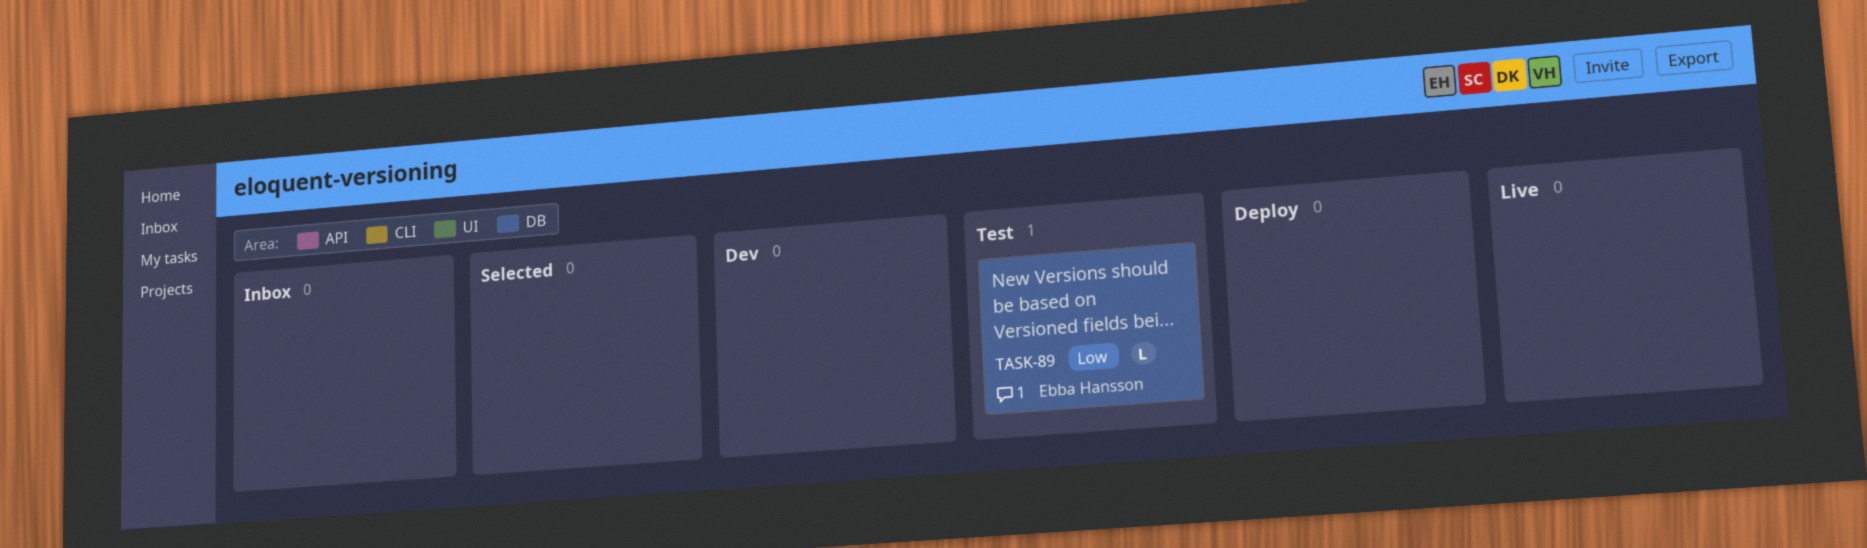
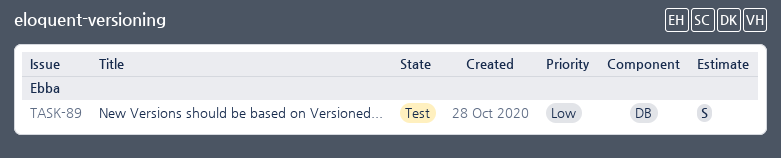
TASK-89, estimate: L -> S

